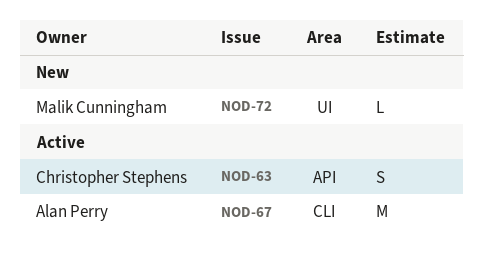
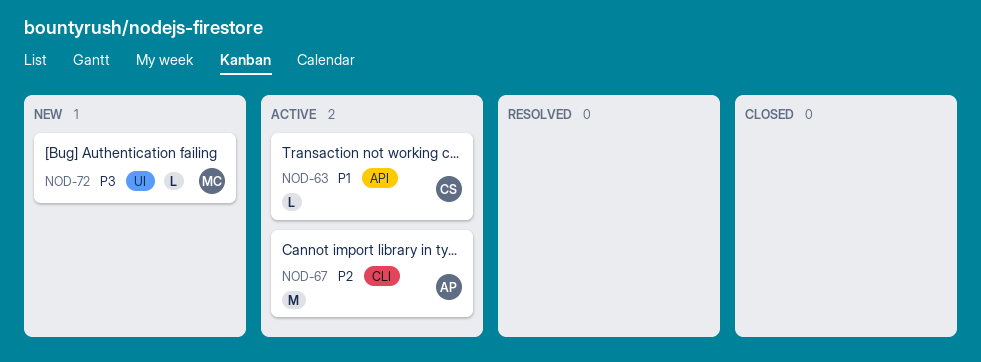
NOD-63, estimate: S -> L

